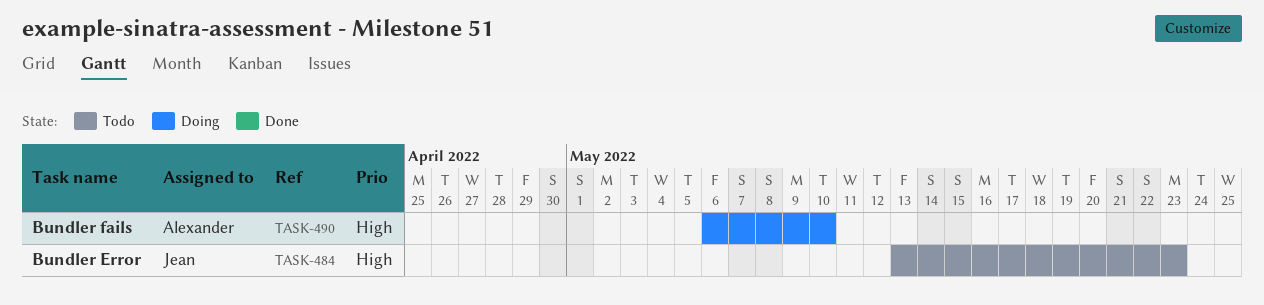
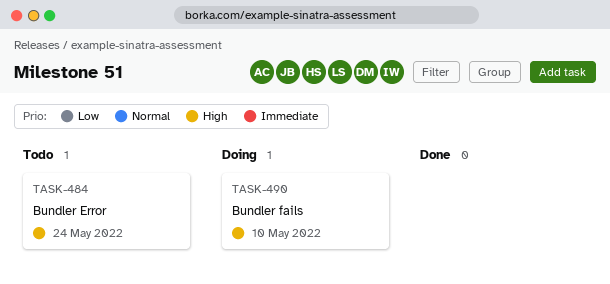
TASK-484, due: May 23 -> May 24

